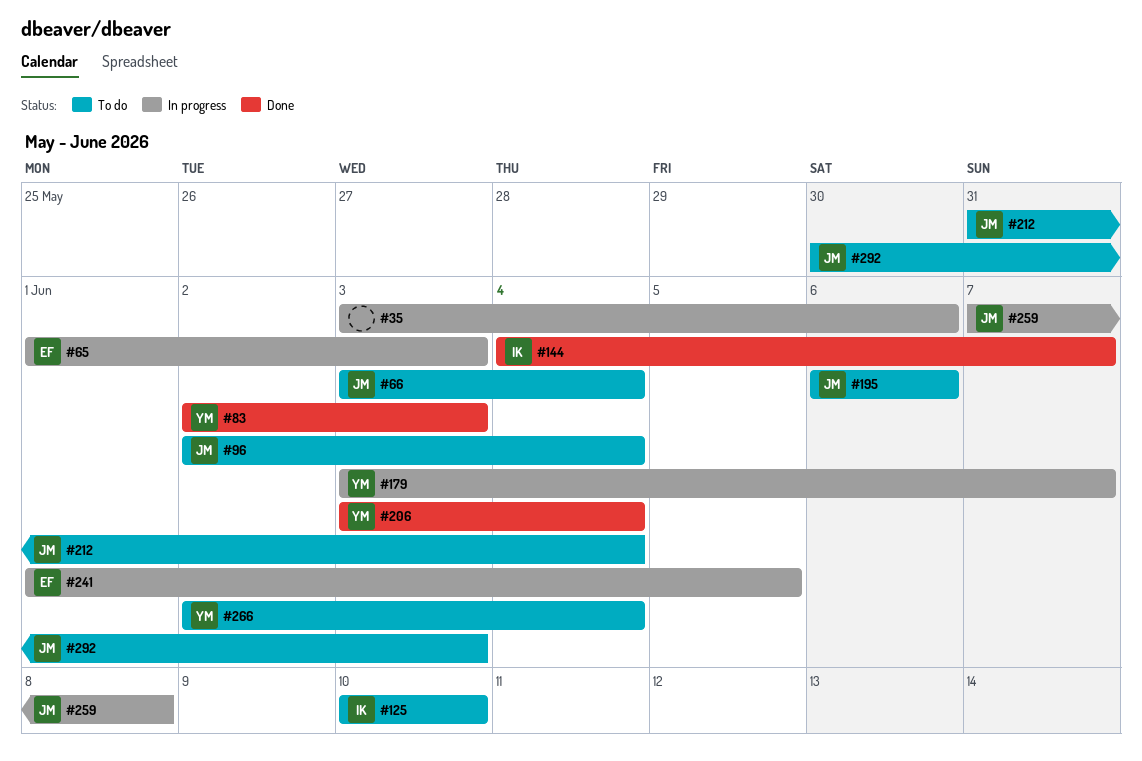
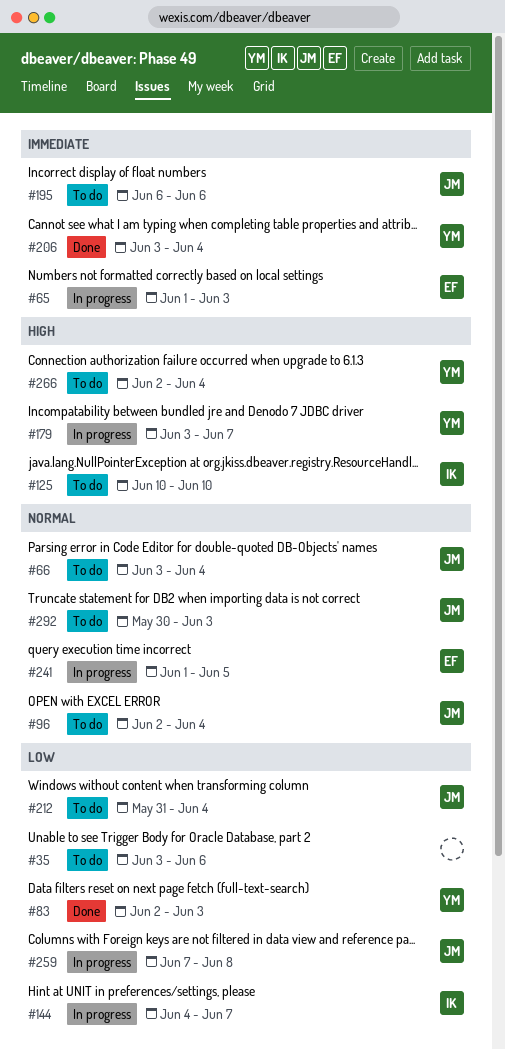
#35, status: In progress -> To do
#144, status: Done -> In progress

